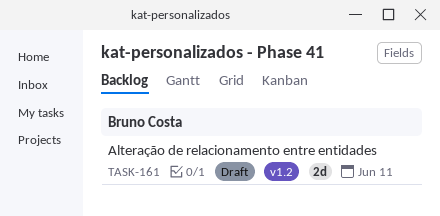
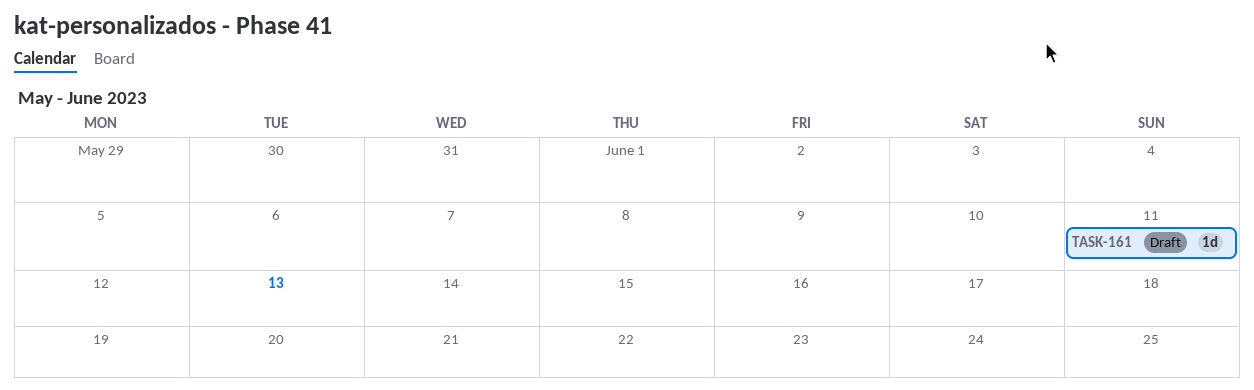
TASK-161, estimate: 2d -> 1d

